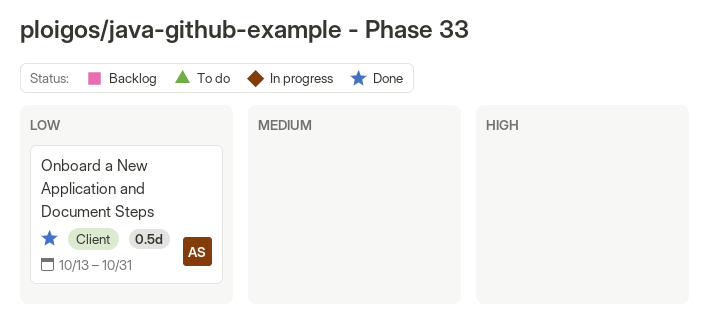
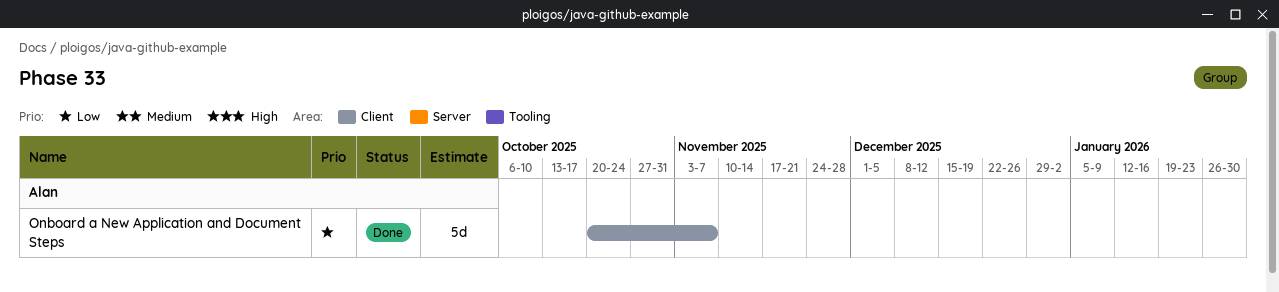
Onboard a New Application and Document Steps, estimate: 0.5d -> 5d
Onboard a New Application and Document Steps, start: Oct 13 -> Oct 20
Onboard a New Application and Document Steps, due: Oct 31 -> Nov 7

